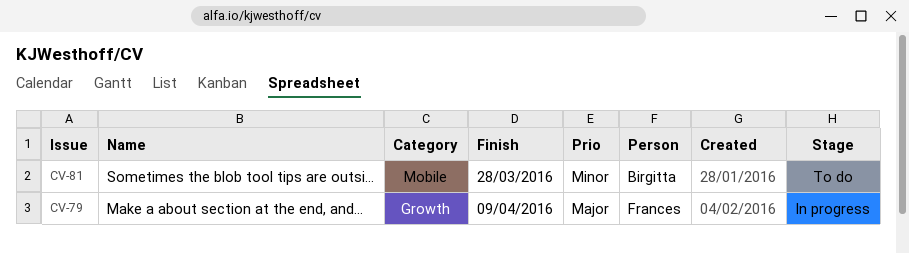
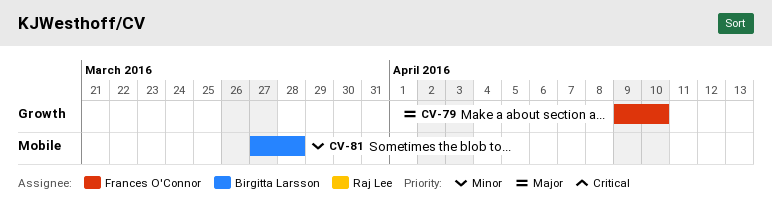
CV-79, due: Apr 9 -> Apr 10

